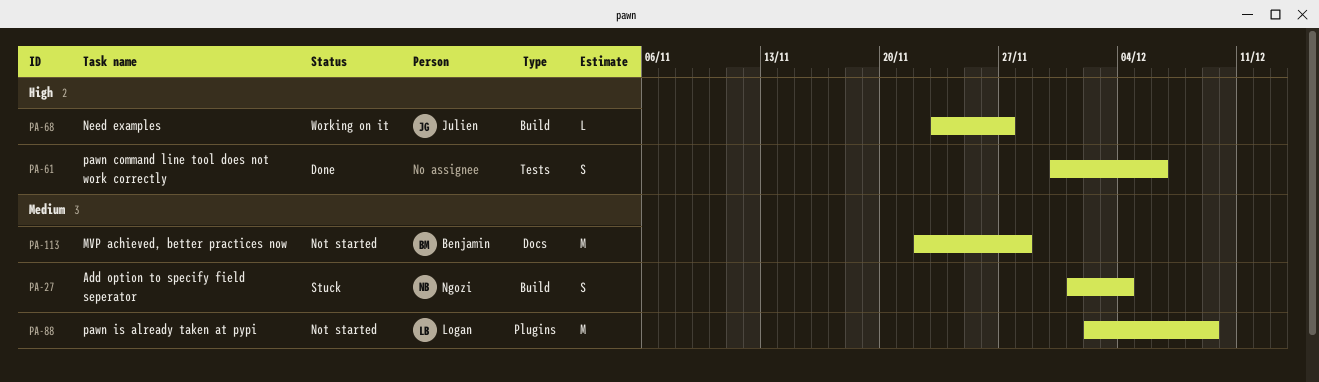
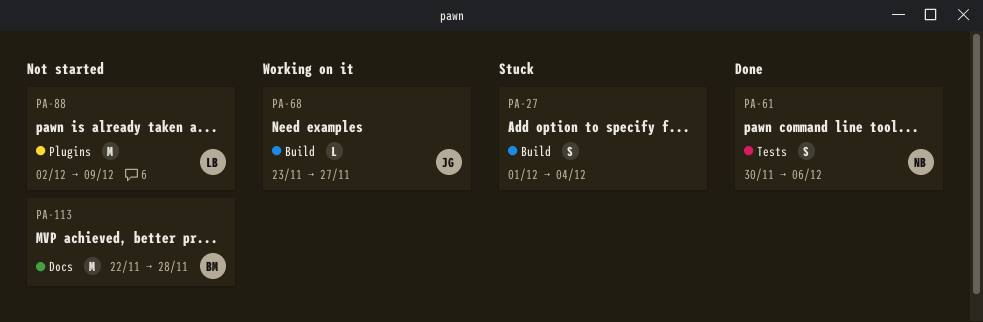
PA-27, owner: Ngozi -> none
PA-61, owner: none -> Ngozi

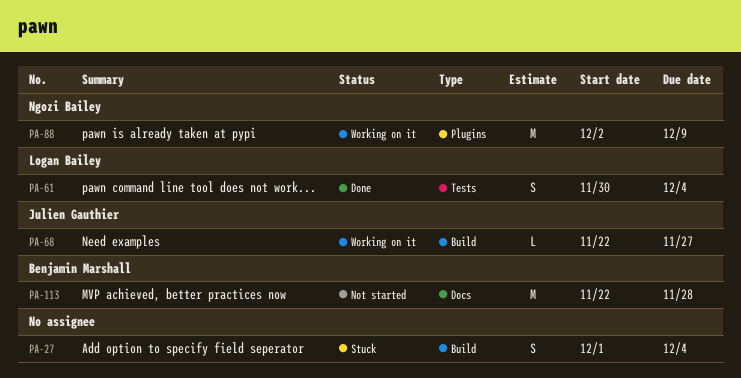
PA-61, owner: Ngozi Bailey -> Logan Bailey
PA-61, due: Dec 6 -> Dec 4
PA-68, start: Nov 23 -> Nov 22
PA-88, status: Not started -> Working on it
PA-88, owner: Logan Bailey -> Ngozi Bailey

